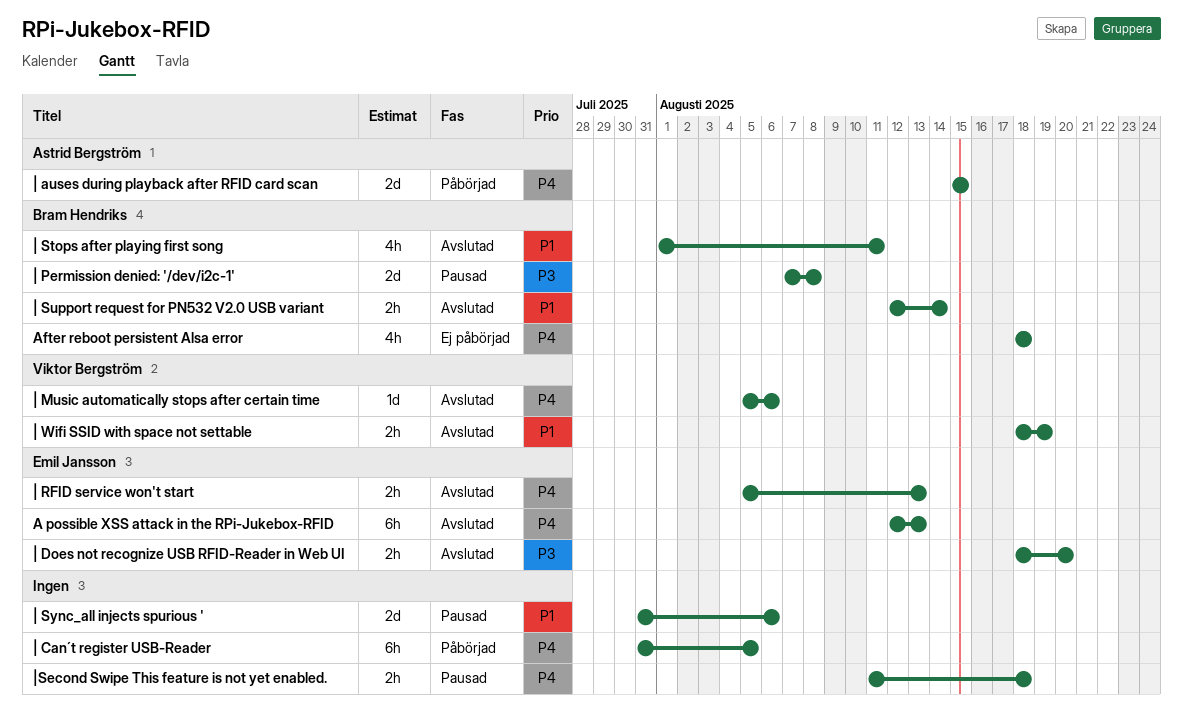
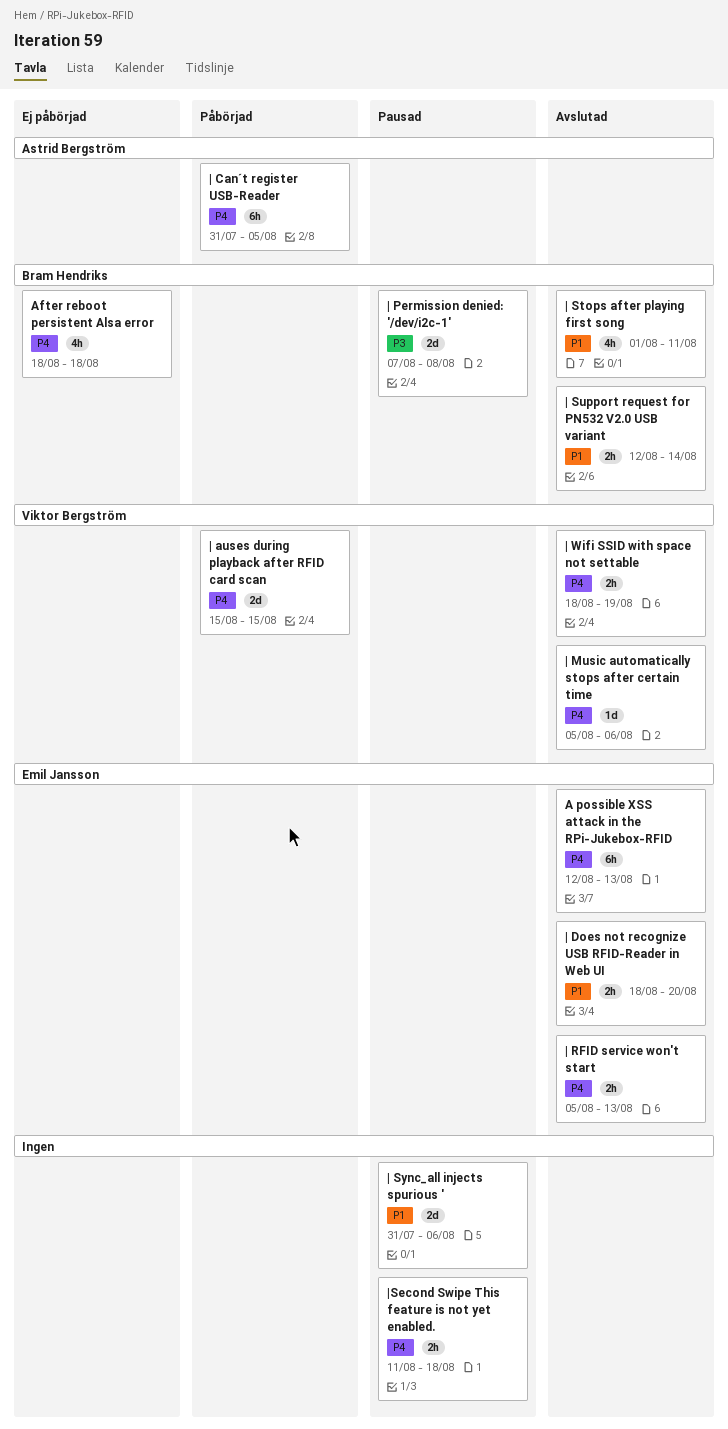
| auses during playback after RFID card scan, owner: Astrid Bergström -> Viktor Bergström
| Can´t register USB-Reader, owner: none -> Astrid Bergström
| Does not recognize USB RFID-Reader in Web UI, priority: P3 -> P1
| Wifi SSID with space not settable, priority: P1 -> P4

